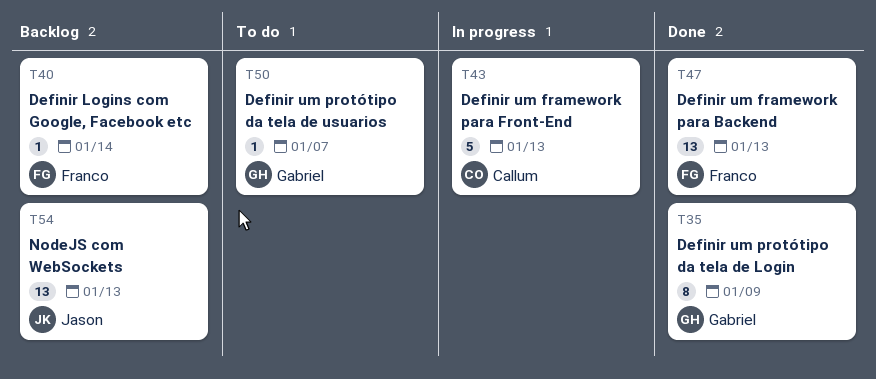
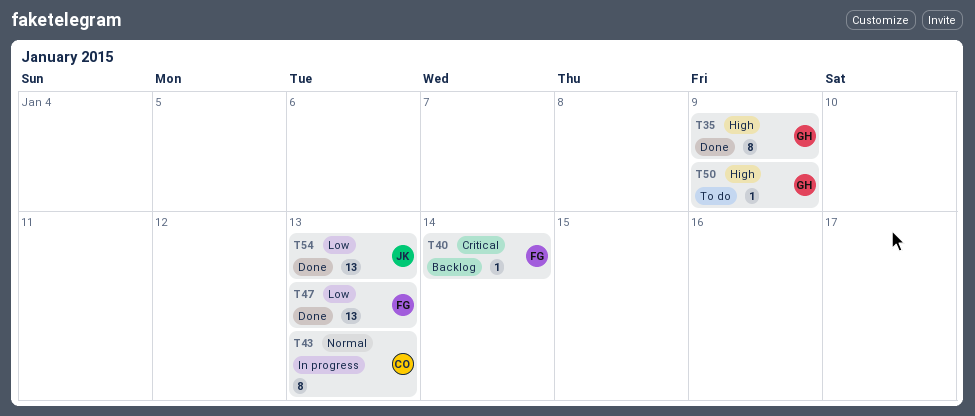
T43, estimate: 5 -> 8
T50, due: Jan 7 -> Jan 9
T54, status: Backlog -> Done

